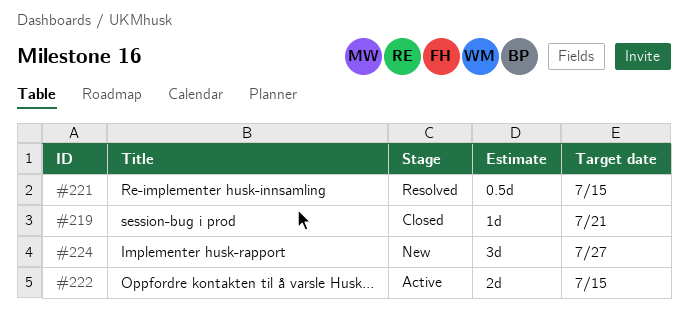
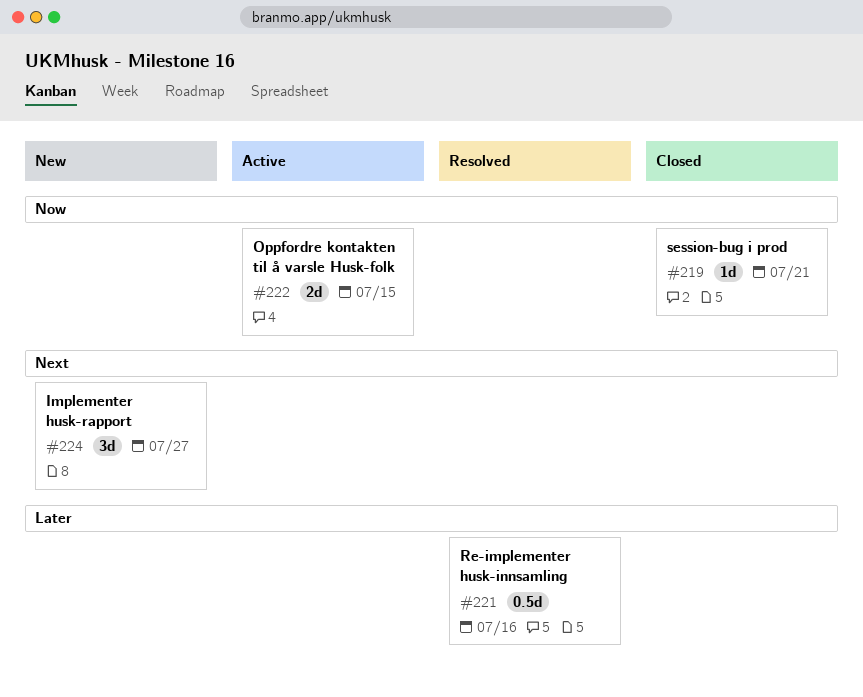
#221, due: Jul 15 -> Jul 16

